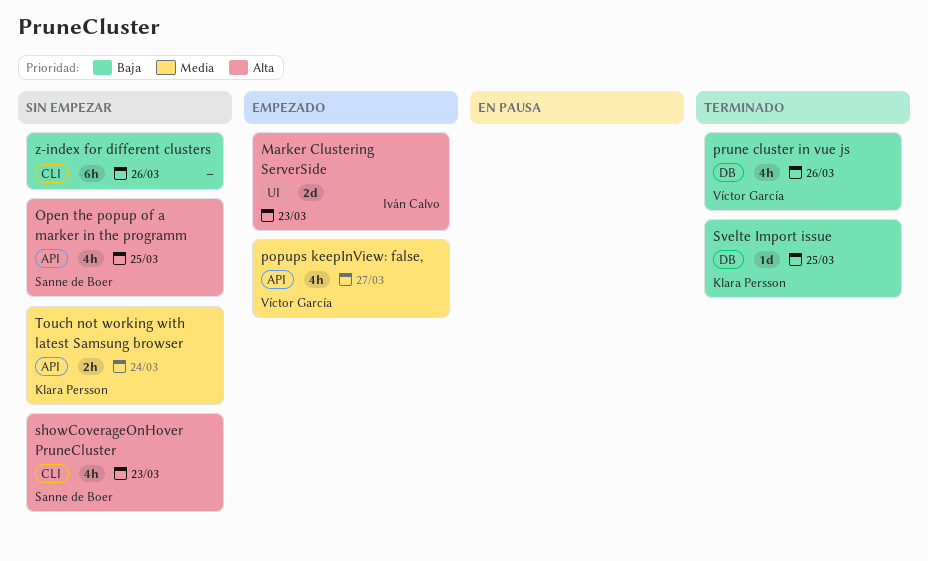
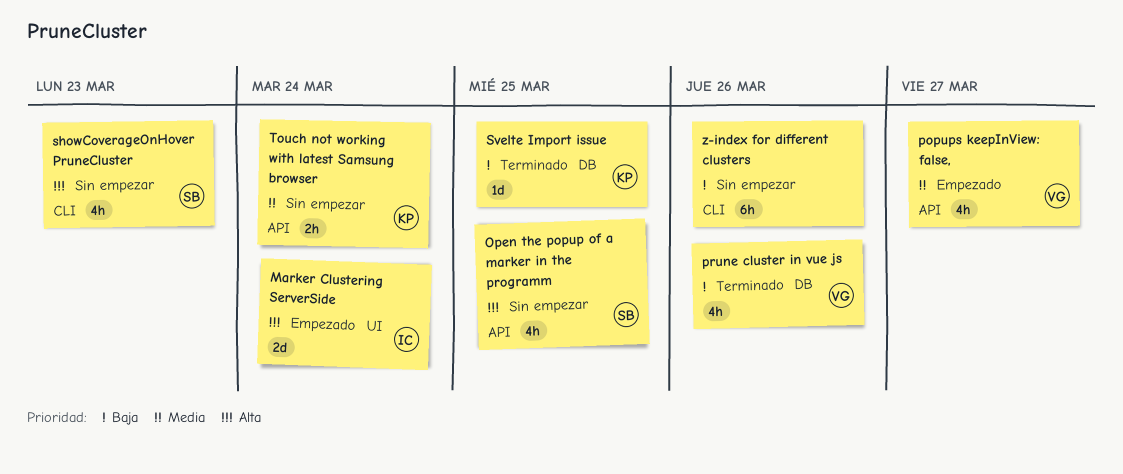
Marker Clustering ServerSide, due: Mar 23 -> Mar 24

